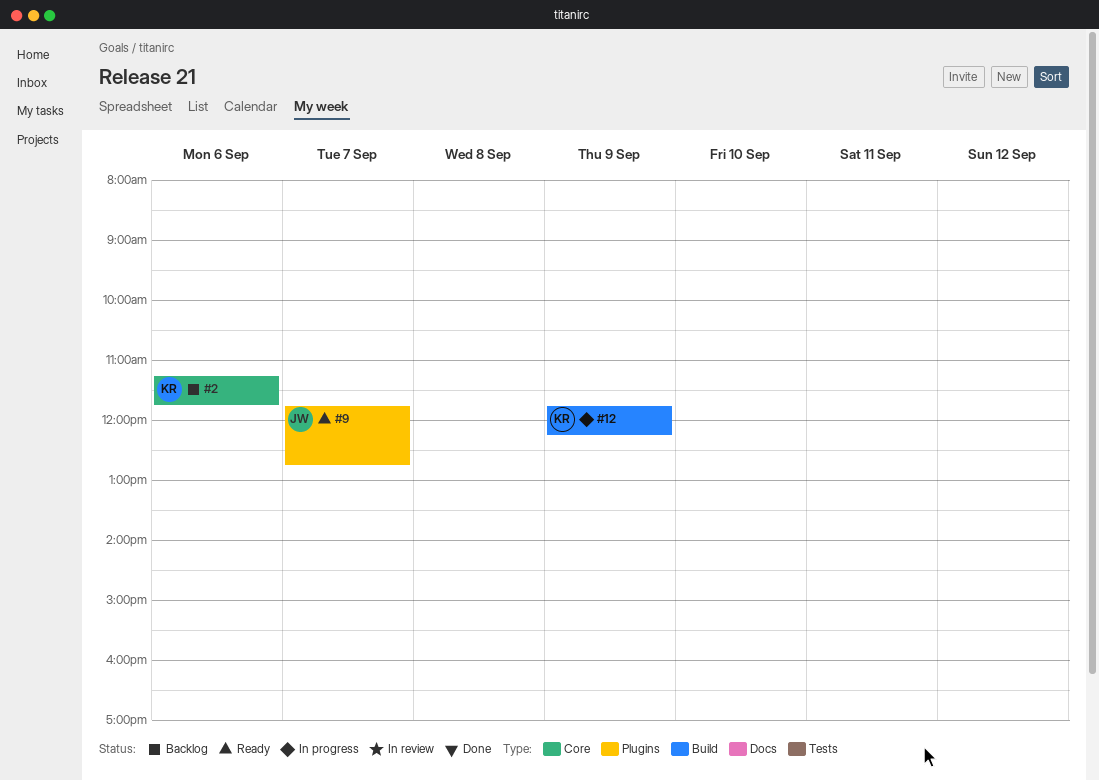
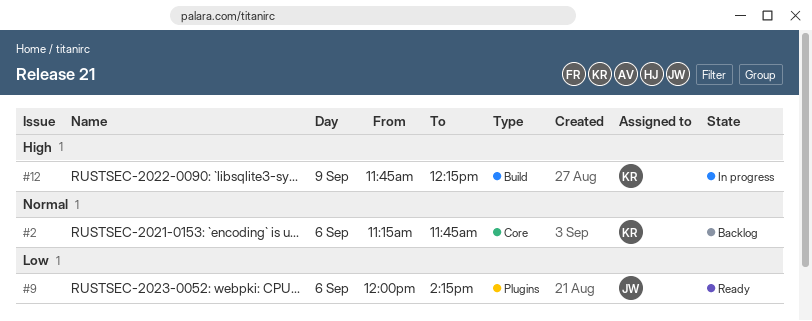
#9, day: Sep 7 -> Sep 6
#9, begins: 11:45 -> 12:00
#9, ends: 12:45 -> 14:15

